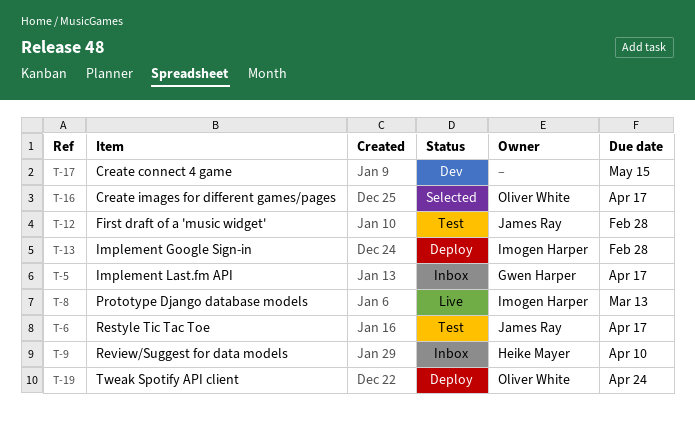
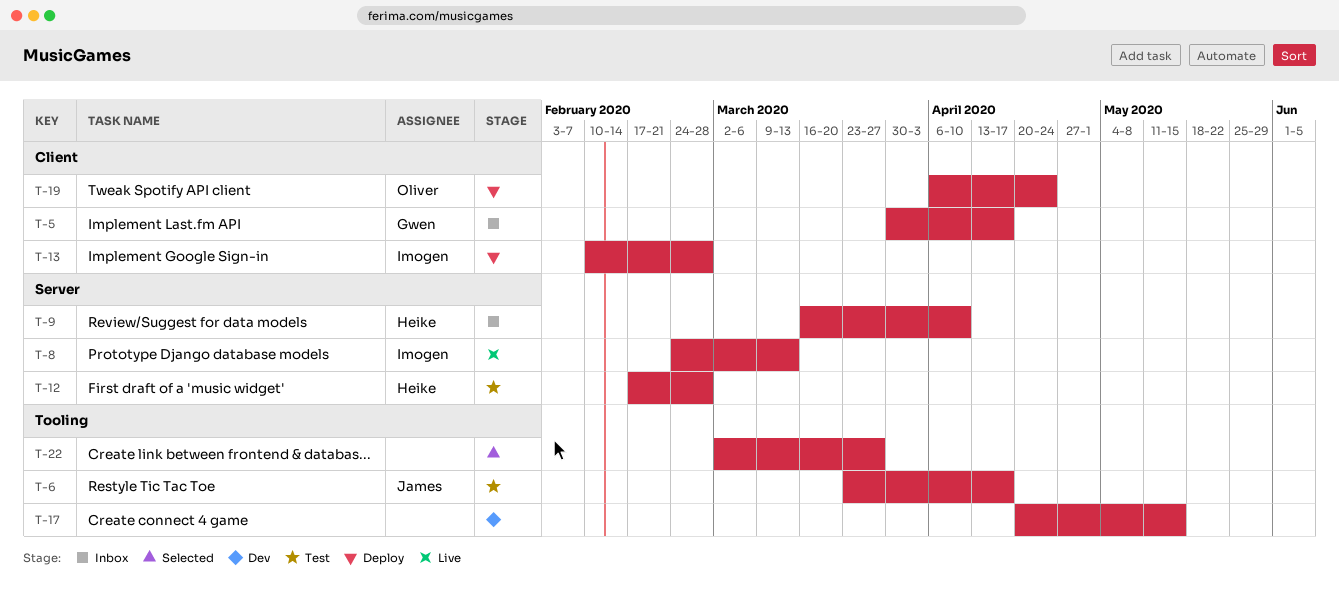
T-12, owner: James Ray -> Heike Mayer
T-16: present -> none
T-22: none -> present

